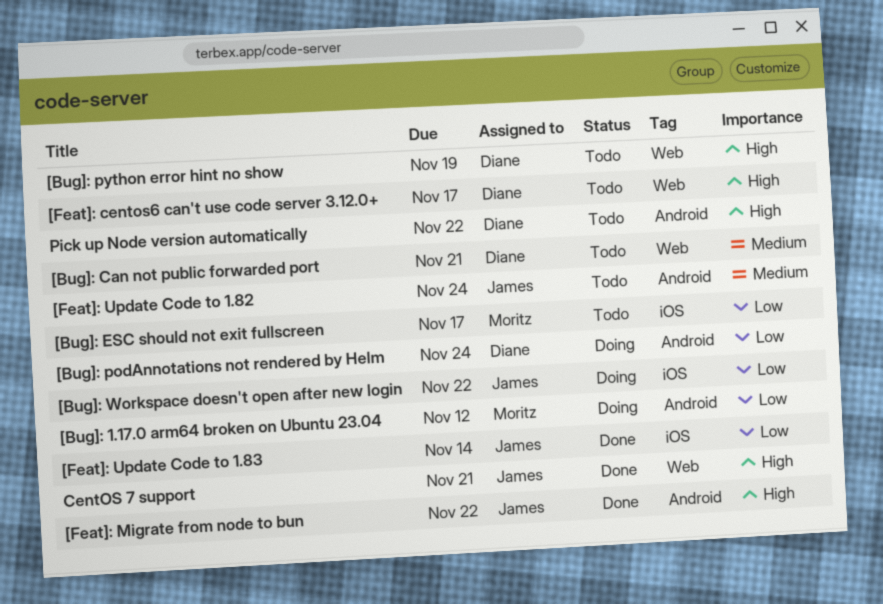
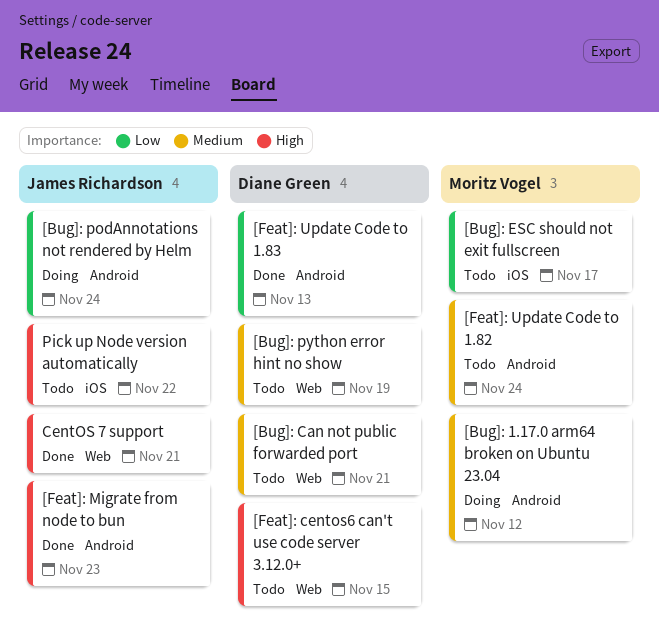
[Bug]: 1.17.0 arm64 broken on Ubuntu 23.04, priority: Low -> Medium
[Bug]: podAnnotations not rendered by Helm, owner: Diane Green -> James Richardson
[Bug]: python error hint no show, priority: High -> Medium
[Bug]: Workspace doesn't open after new login: present -> none
[Feat]: centos6 can't use code server 3.12.0+, due: Nov 17 -> Nov 15
[Feat]: Migrate from node to bun, due: Nov 22 -> Nov 23
[Feat]: Update Code to 1.82, owner: James Richardson -> Moritz Vogel
[Feat]: Update Code to 1.83, owner: James Richardson -> Diane Green
[Feat]: Update Code to 1.83, label: iOS -> Android
[Feat]: Update Code to 1.83, due: Nov 14 -> Nov 13
Pick up Node version automatically, owner: Diane Green -> James Richardson
Pick up Node version automatically, label: Android -> iOS

